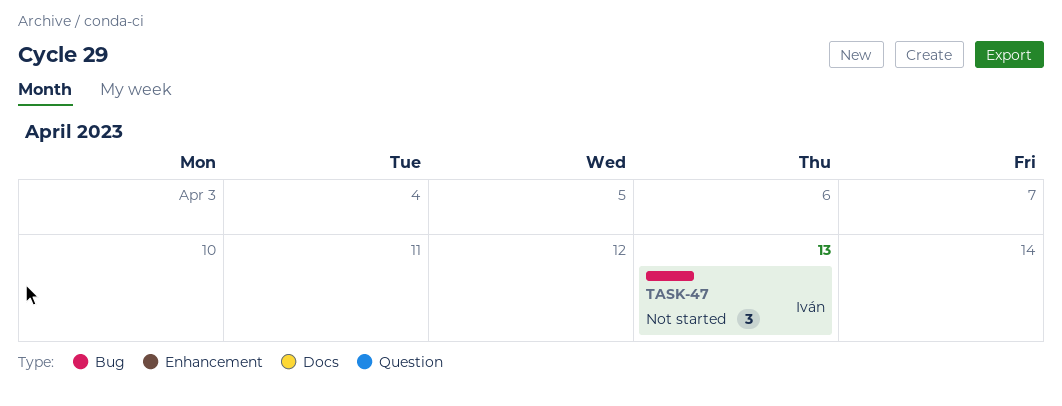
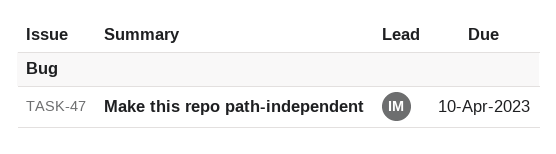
TASK-47, due: Apr 13 -> Apr 10

